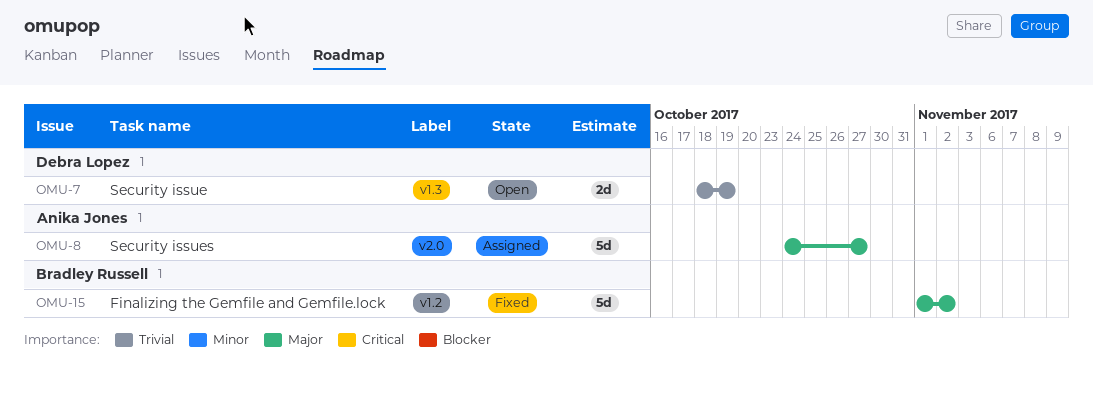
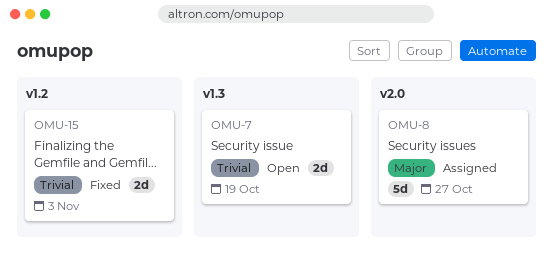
OMU-15, priority: Major -> Trivial
OMU-15, estimate: 5d -> 2d
OMU-15, due: Nov 2 -> Nov 3

